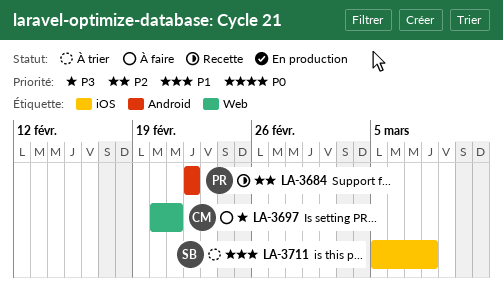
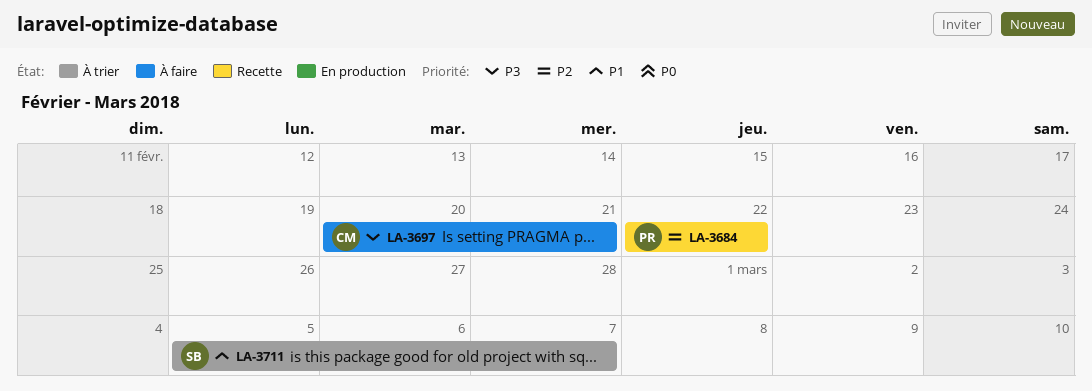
LA-3711, due: Mar 8 -> Mar 7

